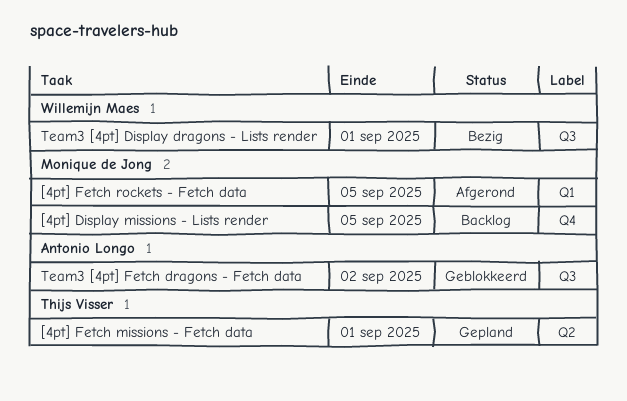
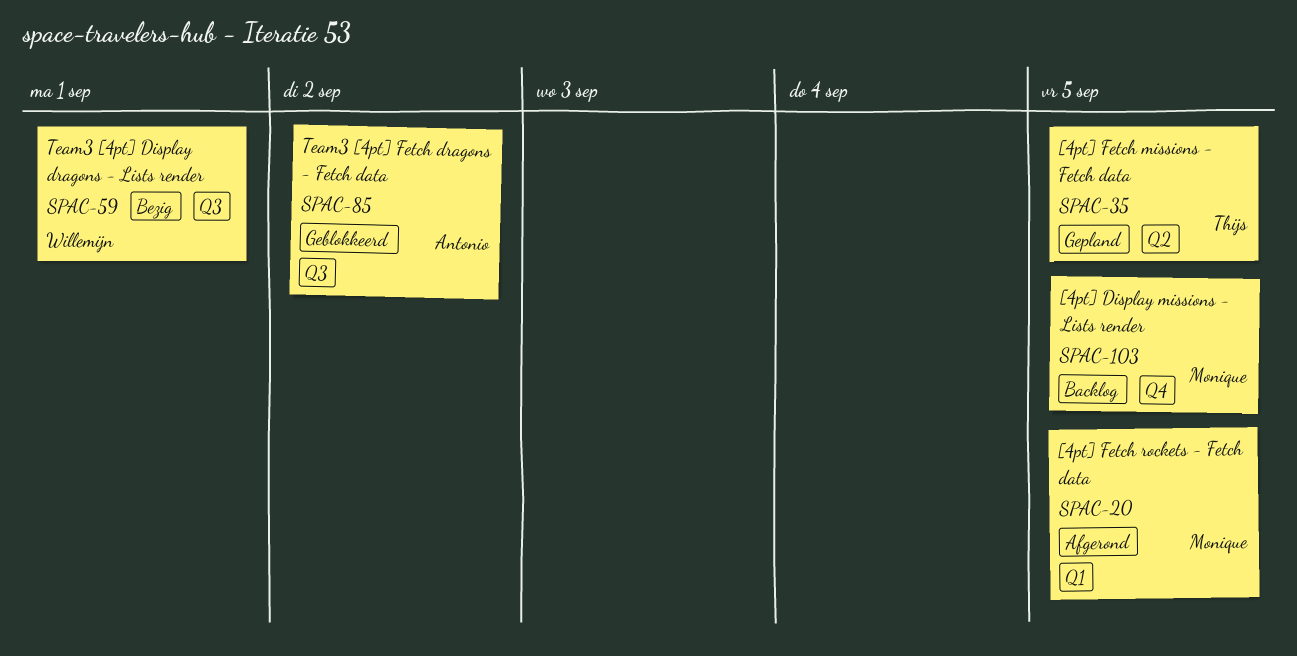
[4pt] Fetch missions - Fetch data, due: Sep 1 -> Sep 5

